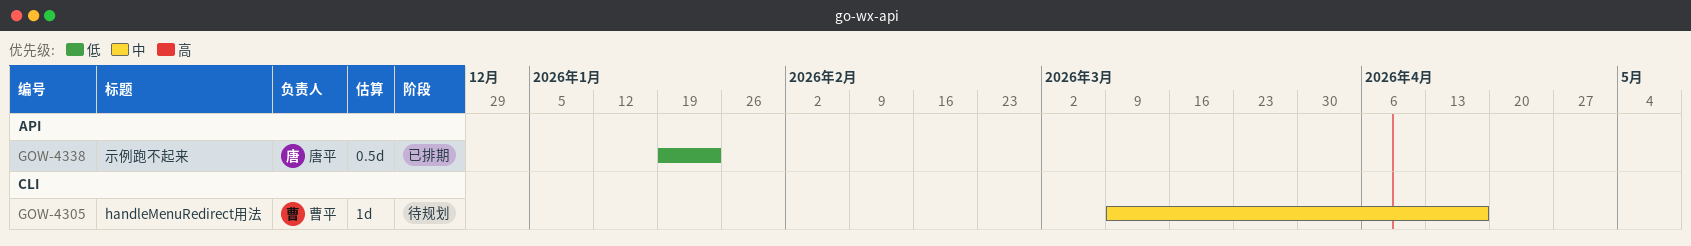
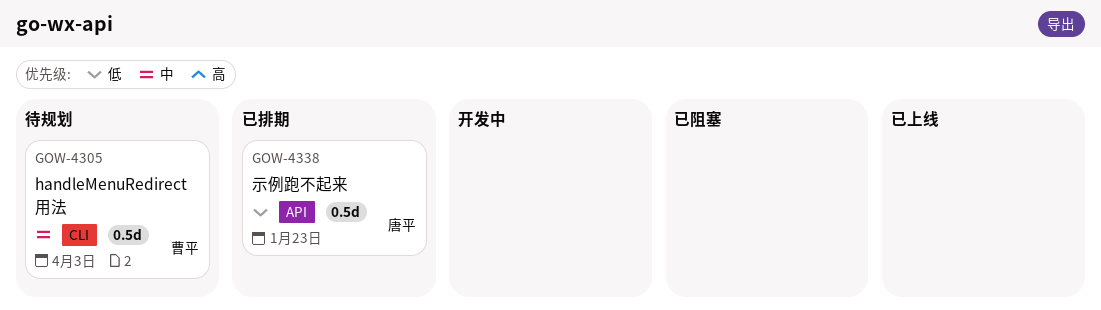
GOW-4305, estimate: 1d -> 0.5d
GOW-4305, due: Apr 17 -> Apr 3

